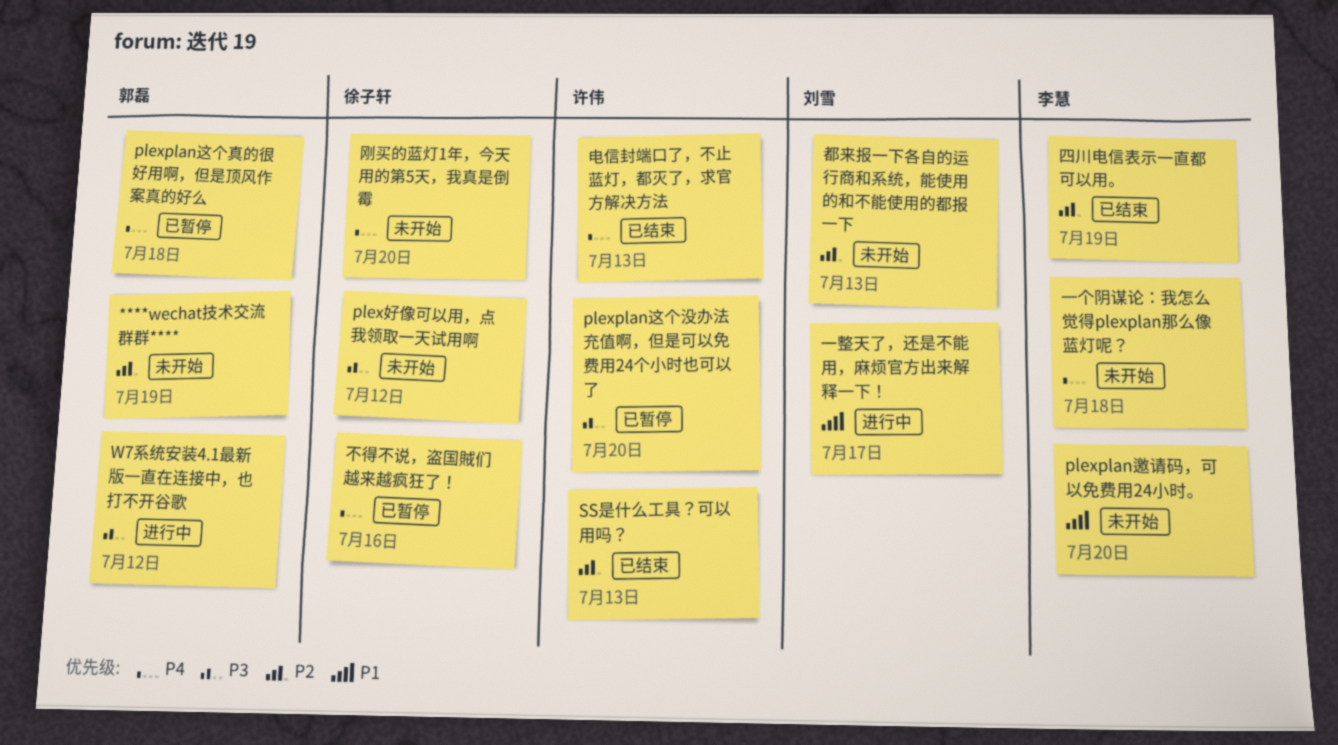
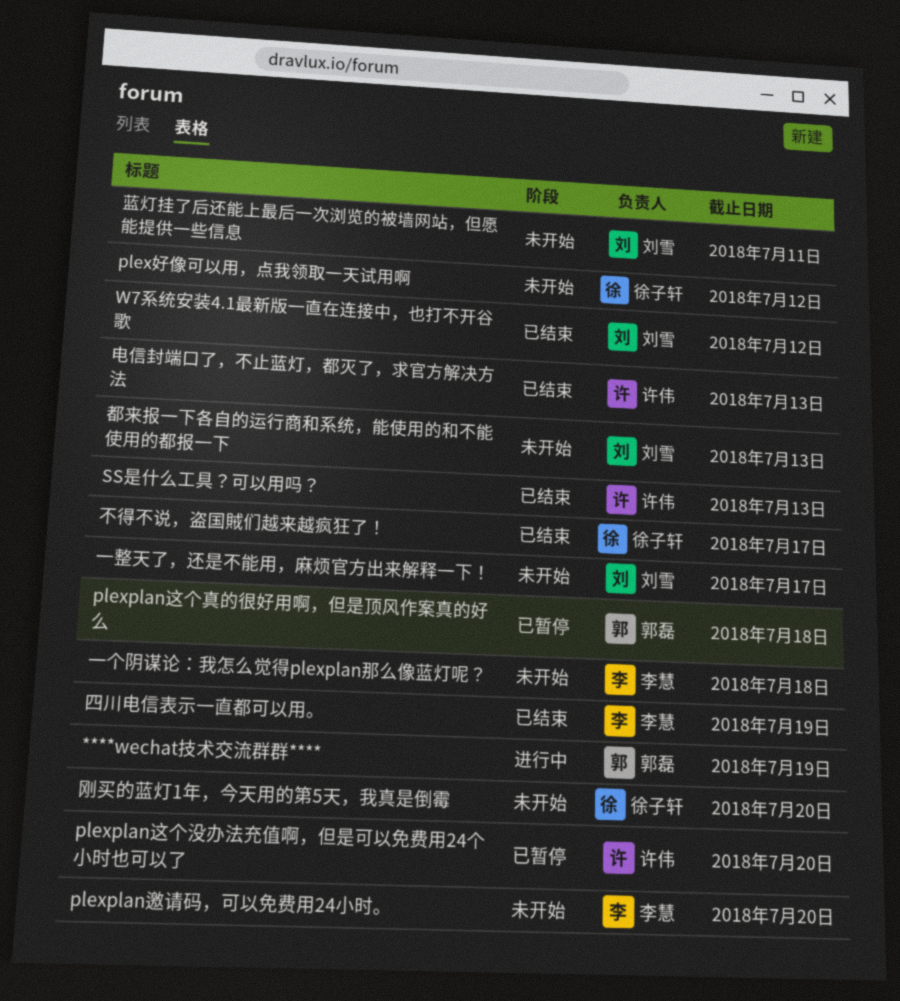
****wechat技术交流群群****, status: 未开始 -> 进行中
W7系统安装4.1最新版一直在连接中，也打不开谷歌, status: 进行中 -> 已结束
W7系统安装4.1最新版一直在连接中，也打不开谷歌, owner: 郭磊 -> 刘雪
一整天了，还是不能用，麻烦官方出来解释一下！, status: 进行中 -> 未开始
不得不说，盗国賊们越来越疯狂了！, status: 已暂停 -> 已结束
不得不说，盗国賊们越来越疯狂了！, due: Jul 16 -> Jul 17
蓝灯挂了后还能上最后一次浏览的被墙网站，但愿能提供一些信息: none -> present

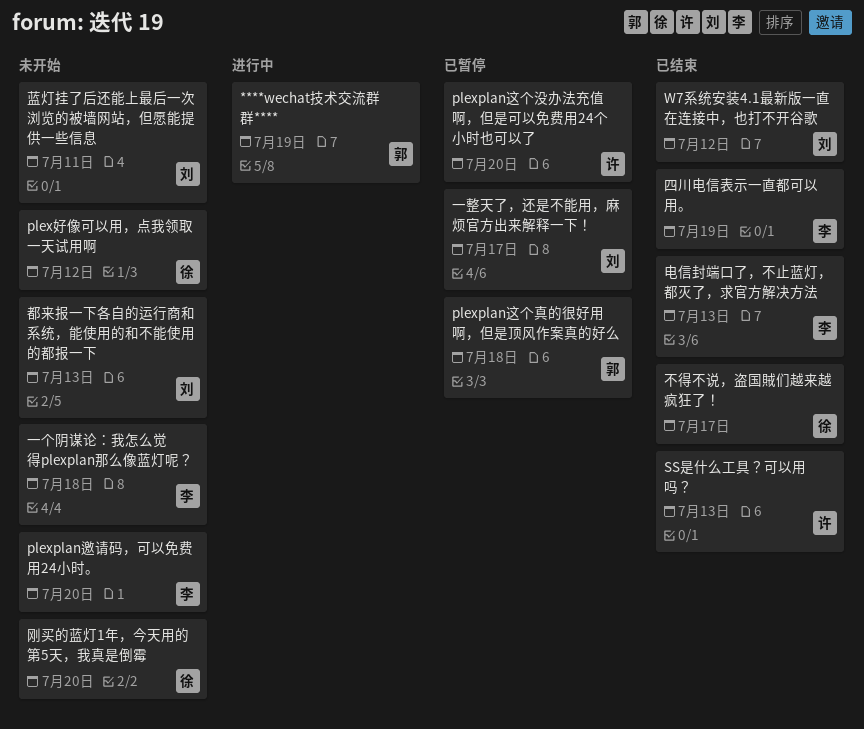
一整天了，还是不能用，麻烦官方出来解释一下！, status: 未开始 -> 已暂停
电信封端口了，不止蓝灯，都灭了，求官方解决方法, owner: 许伟 -> 李慧

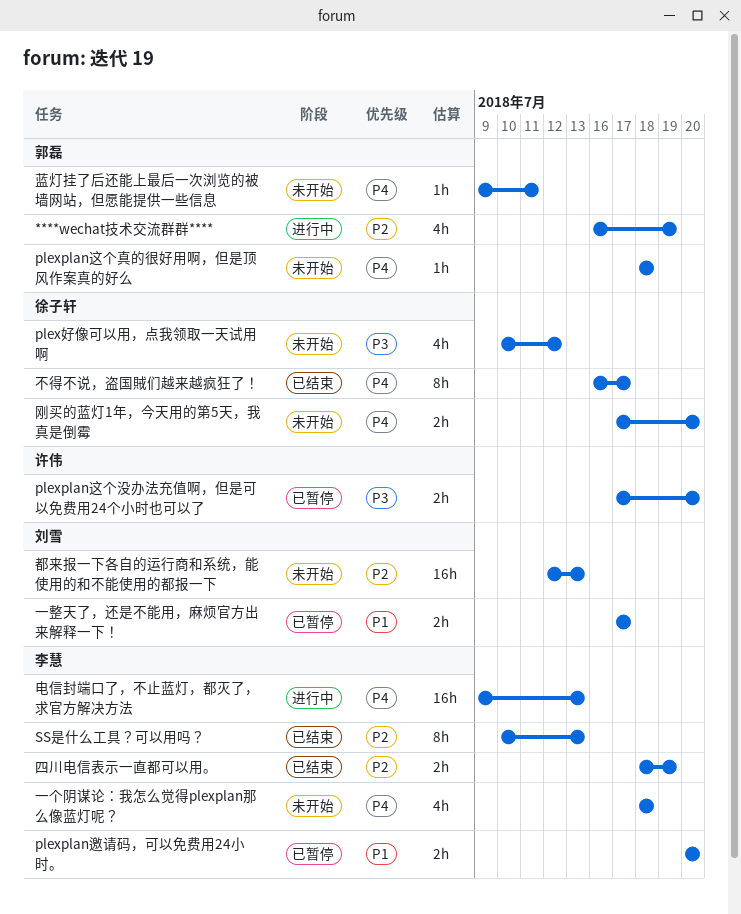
plexplan这个真的很好用啊，但是顶风作案真的好么, status: 已暂停 -> 未开始
plexplan邀请码，可以免费用24小时。, status: 未开始 -> 已暂停
SS是什么工具？可以用吗？, owner: 许伟 -> 李慧
W7系统安装4.1最新版一直在连接中，也打不开谷歌: present -> none
电信封端口了，不止蓝灯，都灭了，求官方解决方法, status: 已结束 -> 进行中
蓝灯挂了后还能上最后一次浏览的被墙网站，但愿能提供一些信息, owner: 刘雪 -> 郭磊

